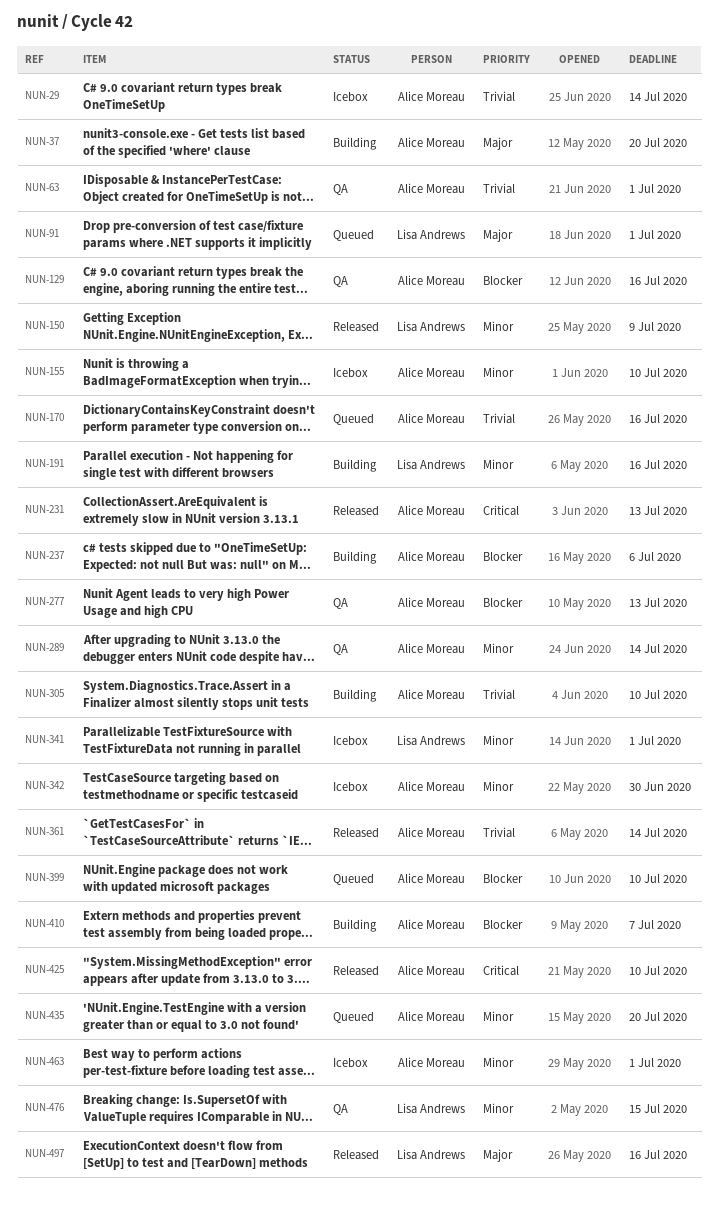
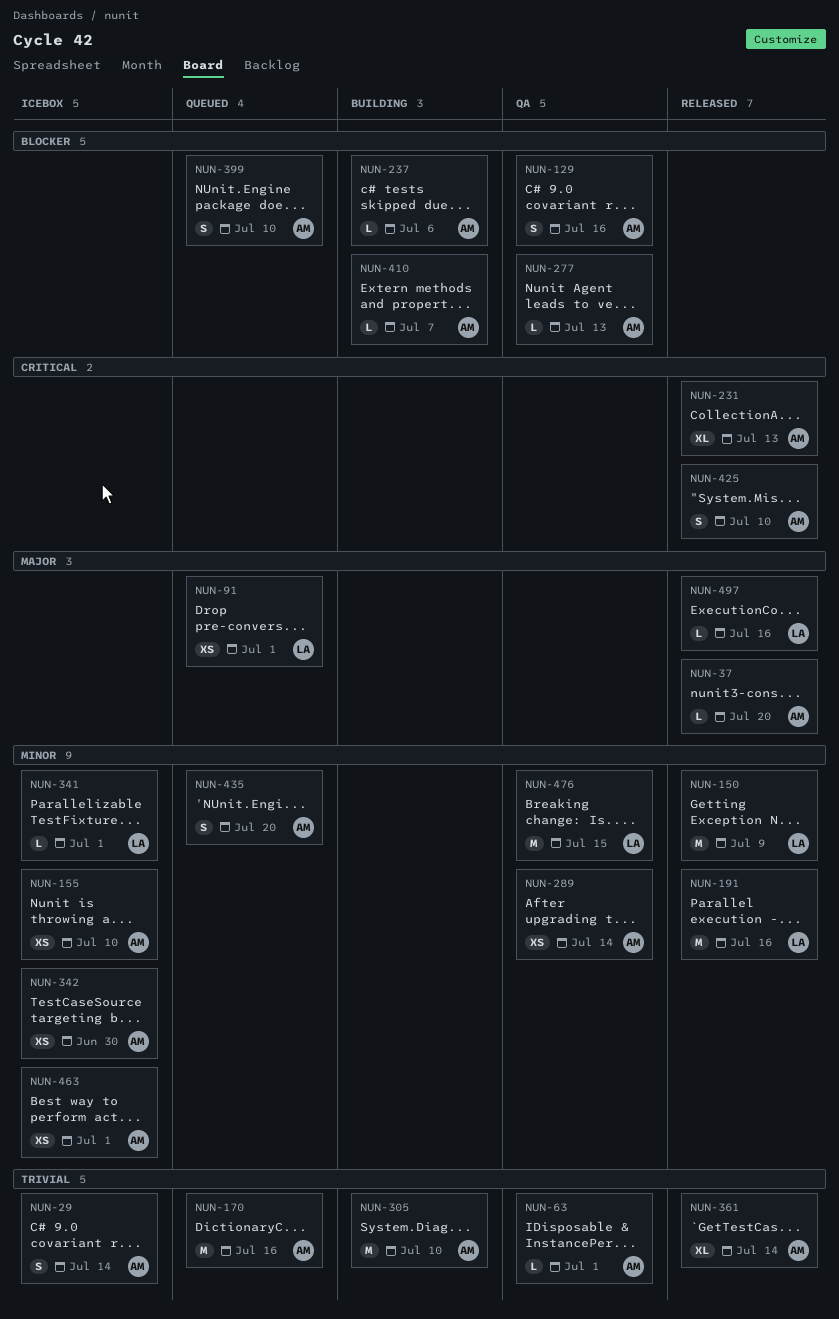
NUN-37, status: Building -> Released
NUN-191, status: Building -> Released

